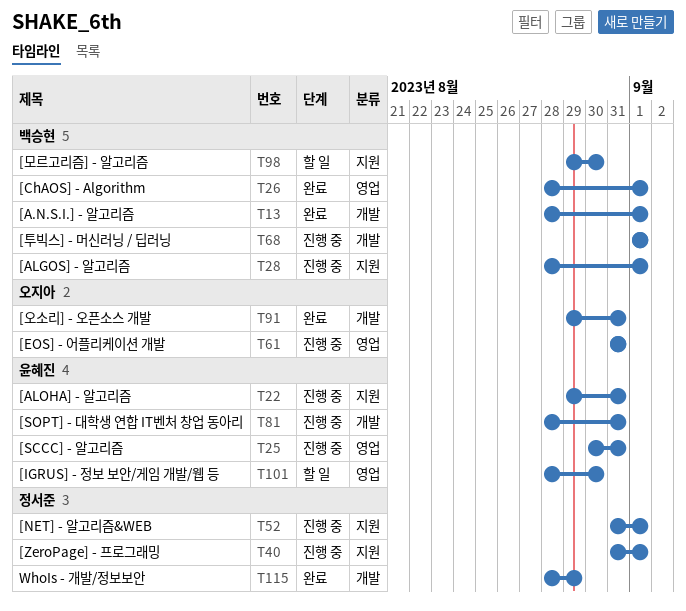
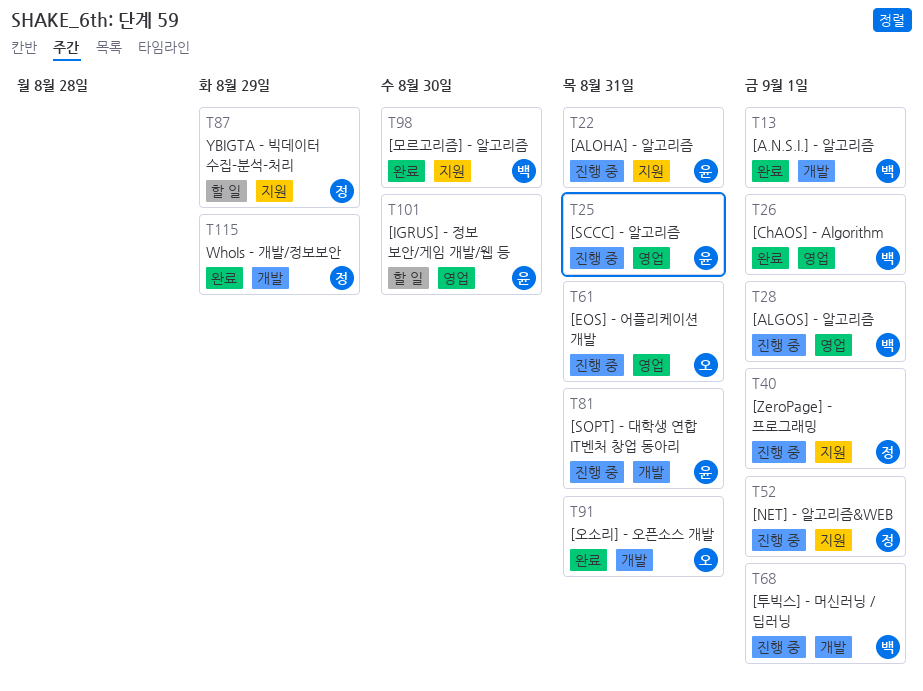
T28, label: 지원 -> 영업
T87: none -> present
T98, status: 할 일 -> 완료

